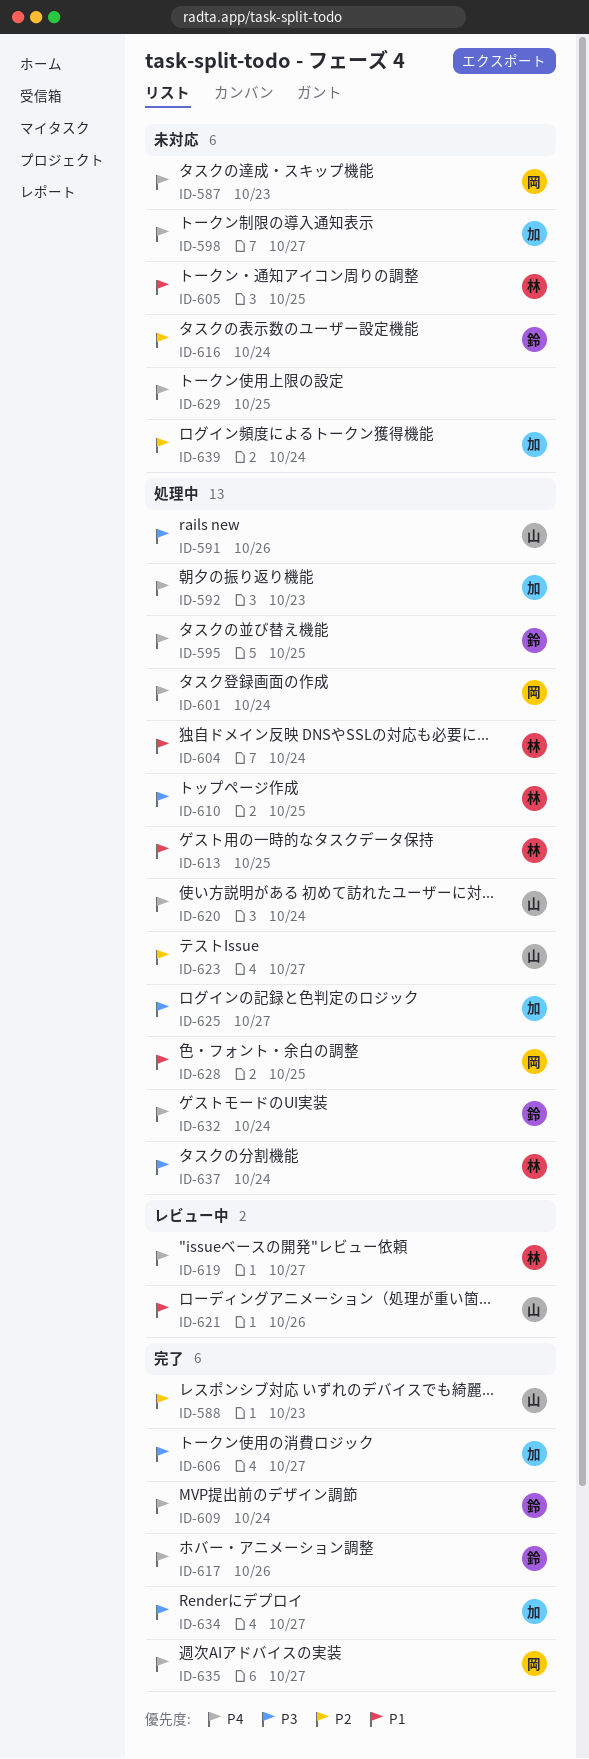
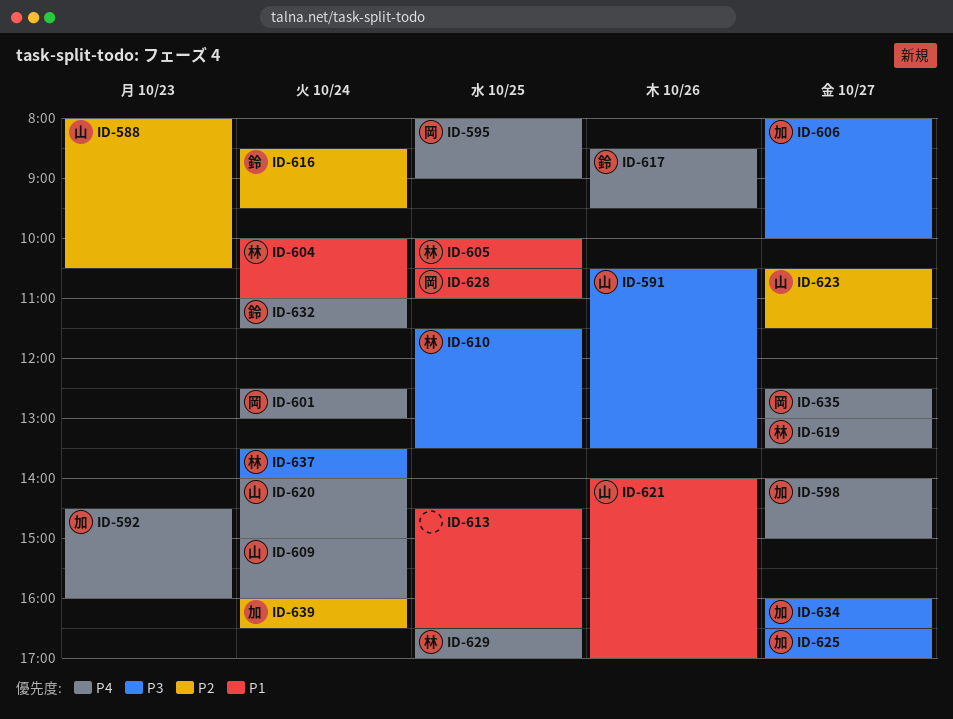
ID-587: present -> none
ID-595, owner: 鈴 -> 岡
ID-609, owner: 鈴 -> 山
ID-613, owner: 林 -> none
ID-629, owner: none -> 林

